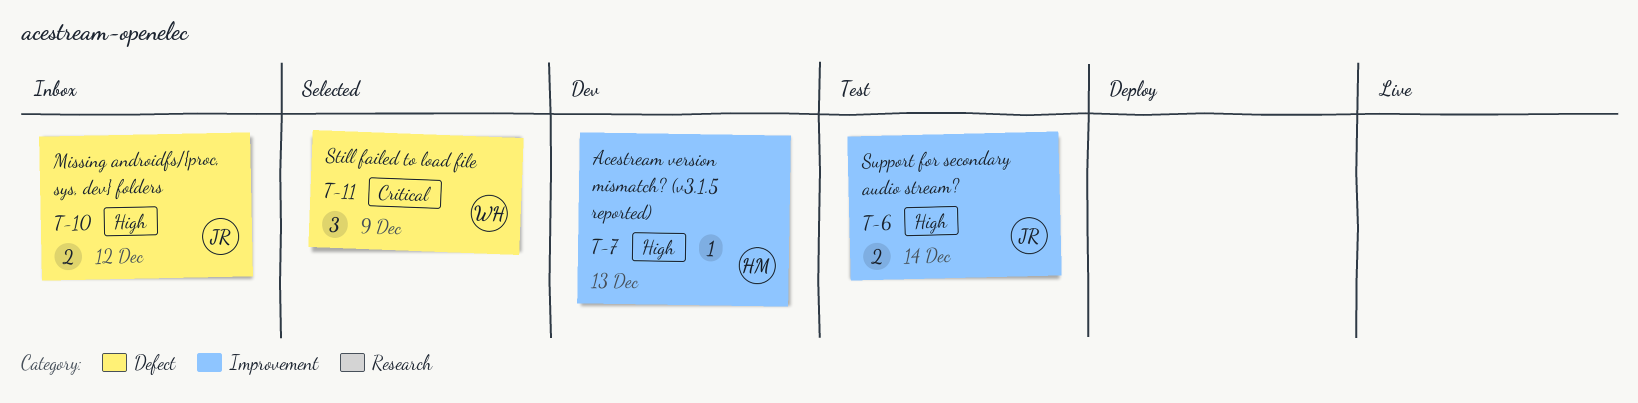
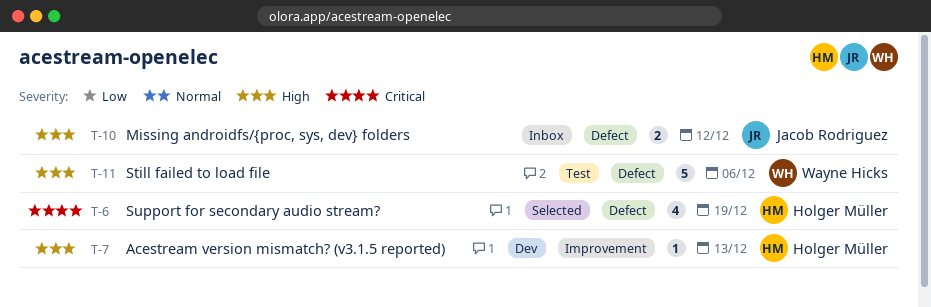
T-6, status: Test -> Selected
T-6, owner: Jacob Rodriguez -> Holger Müller
T-6, priority: High -> Critical
T-6, label: Improvement -> Defect
T-6, estimate: 2 -> 4
T-6, due: Dec 14 -> Dec 19
T-11, status: Selected -> Test
T-11, priority: Critical -> High
T-11, estimate: 3 -> 5
T-11, due: Dec 9 -> Dec 6

